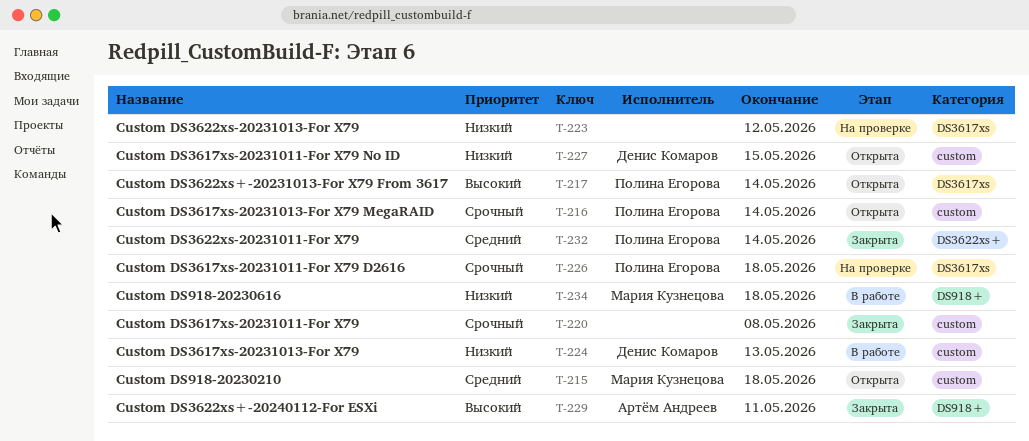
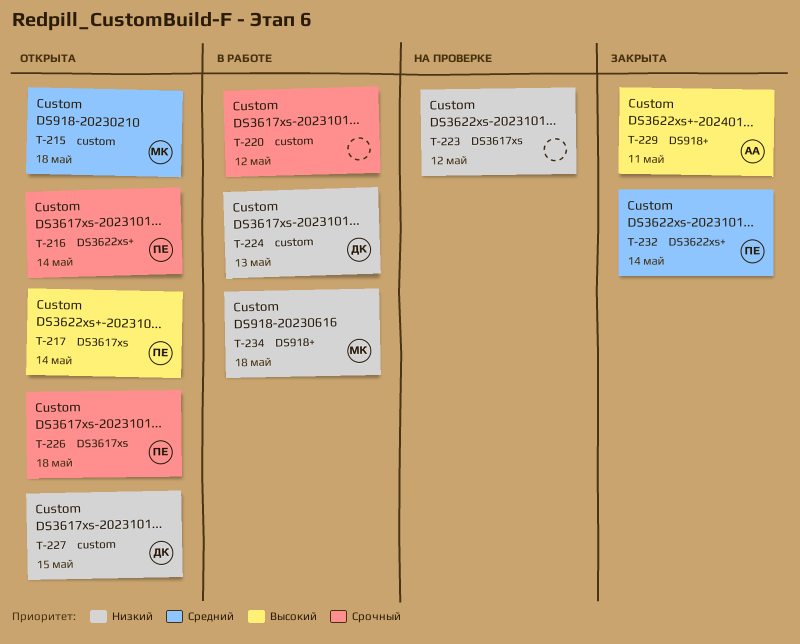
T-216, label: custom -> DS3622xs+
T-220, status: Закрыта -> В работе
T-220, due: May 8 -> May 12
T-226, status: На проверке -> Открыта

